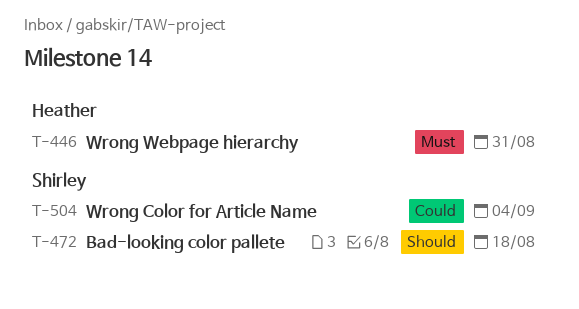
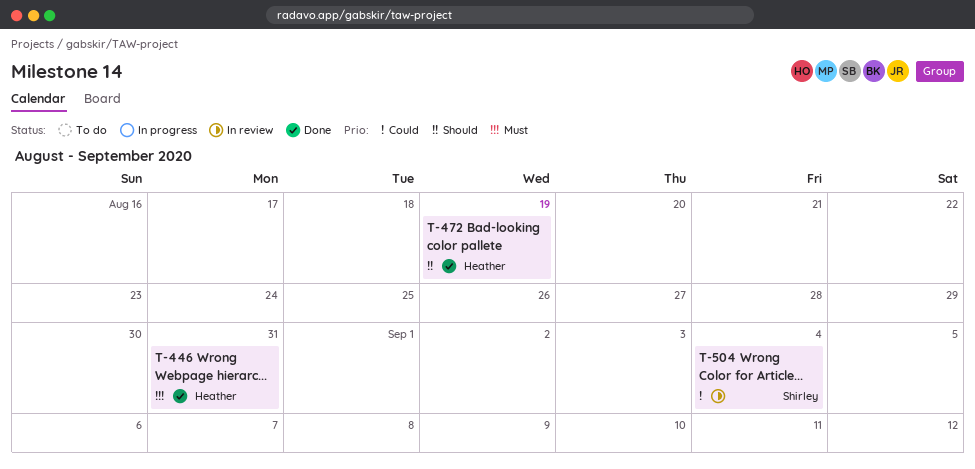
T-472, owner: Shirley -> Heather
T-472, due: Aug 18 -> Aug 19

